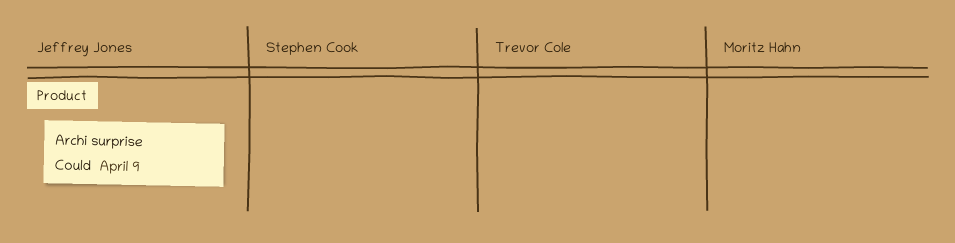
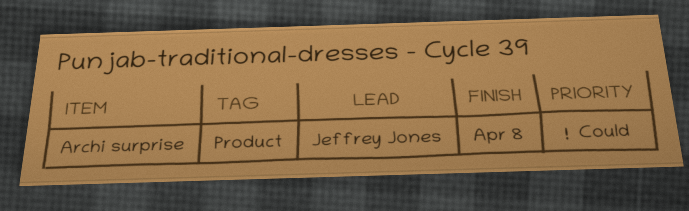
Archi surprise, due: Apr 9 -> Apr 8

